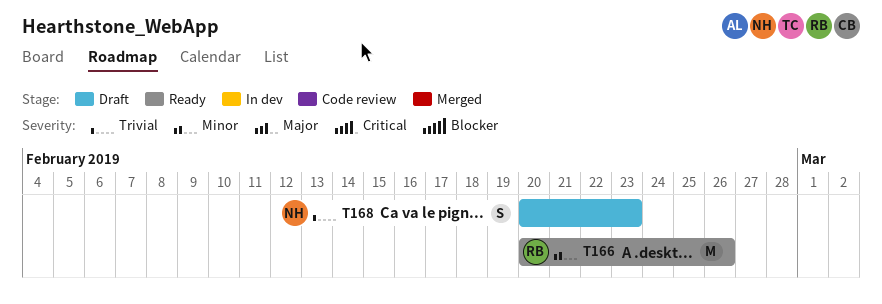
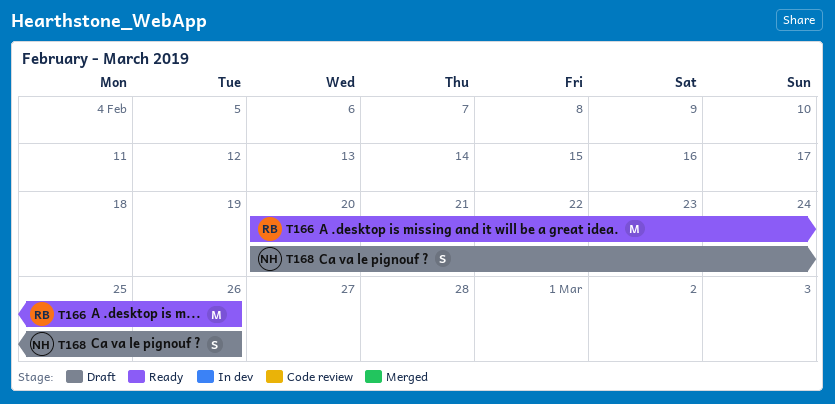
T168, due: Feb 23 -> Feb 26

